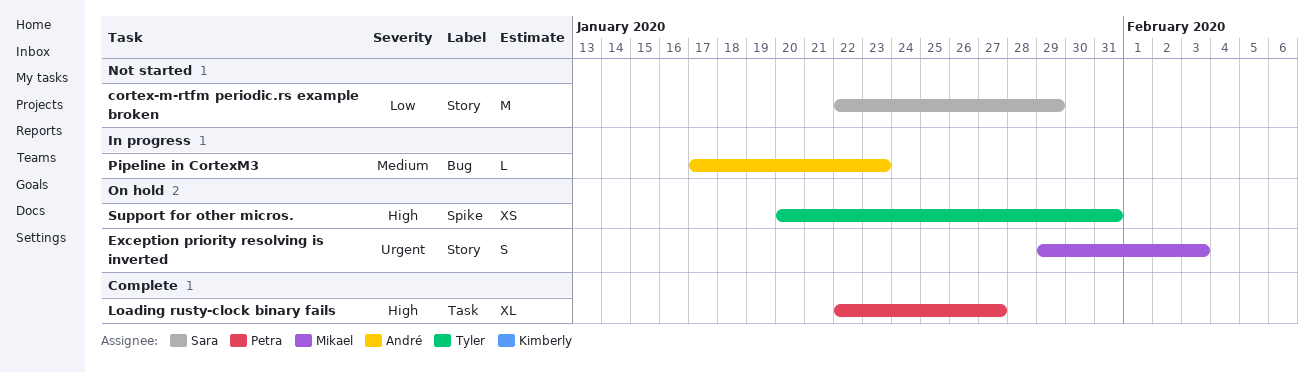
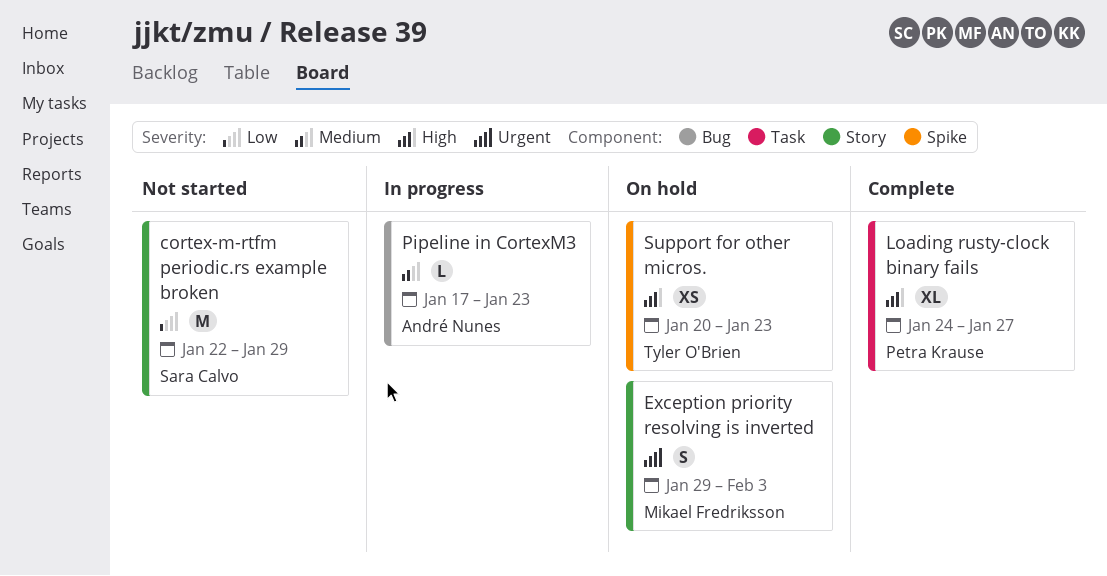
Loading rusty-clock binary fails, start: Jan 22 -> Jan 24
Support for other micros., due: Jan 31 -> Jan 23

